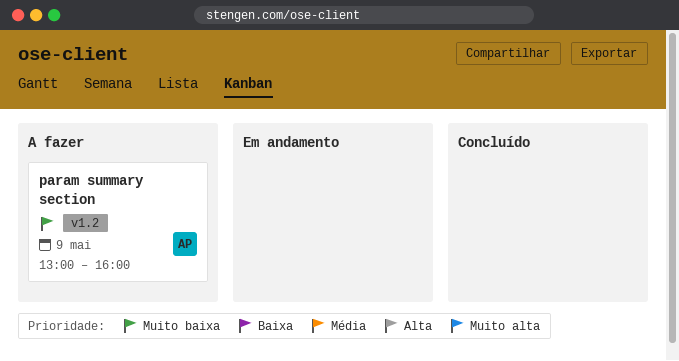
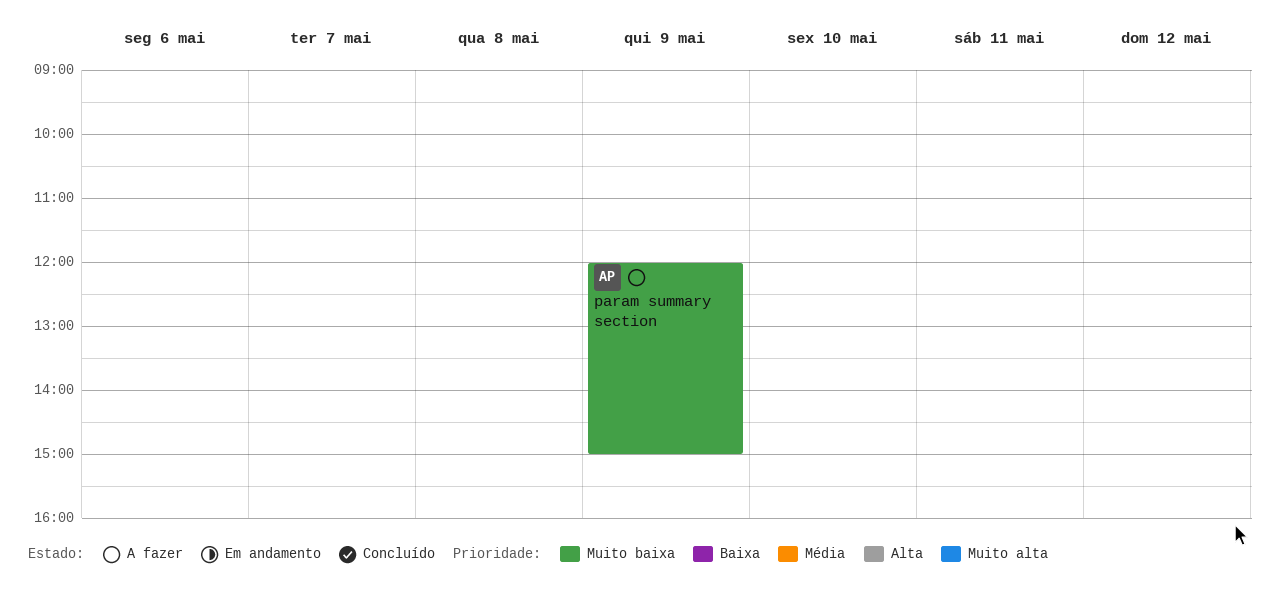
param summary section, begins: 13:00 -> 12:00
param summary section, ends: 16:00 -> 15:00

